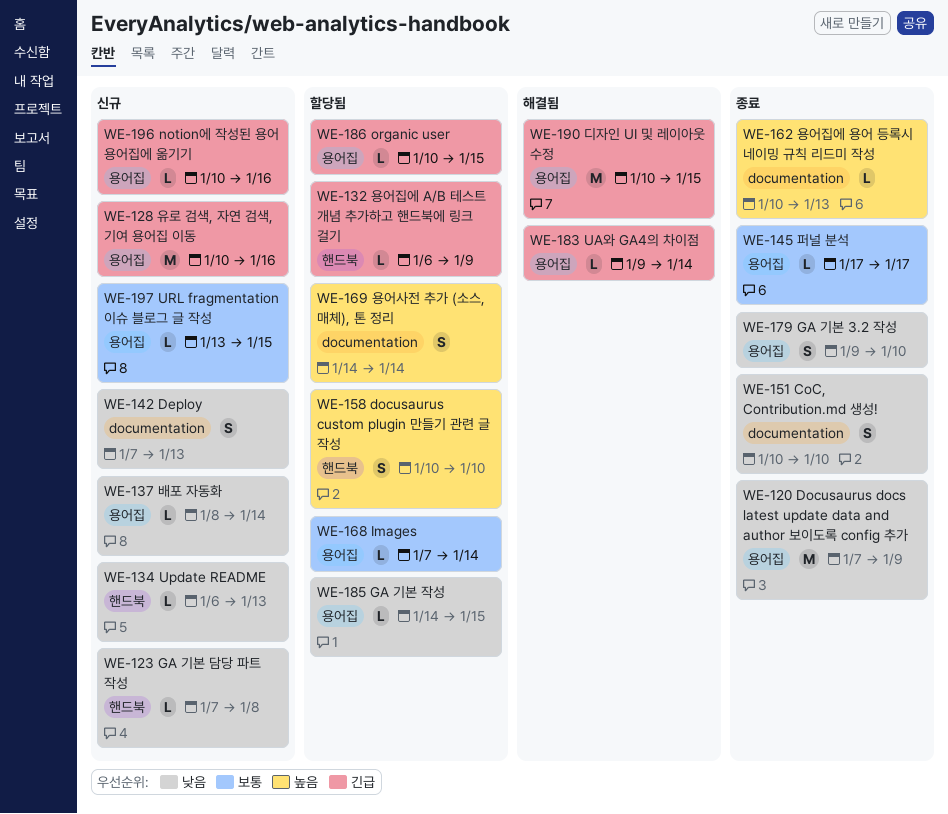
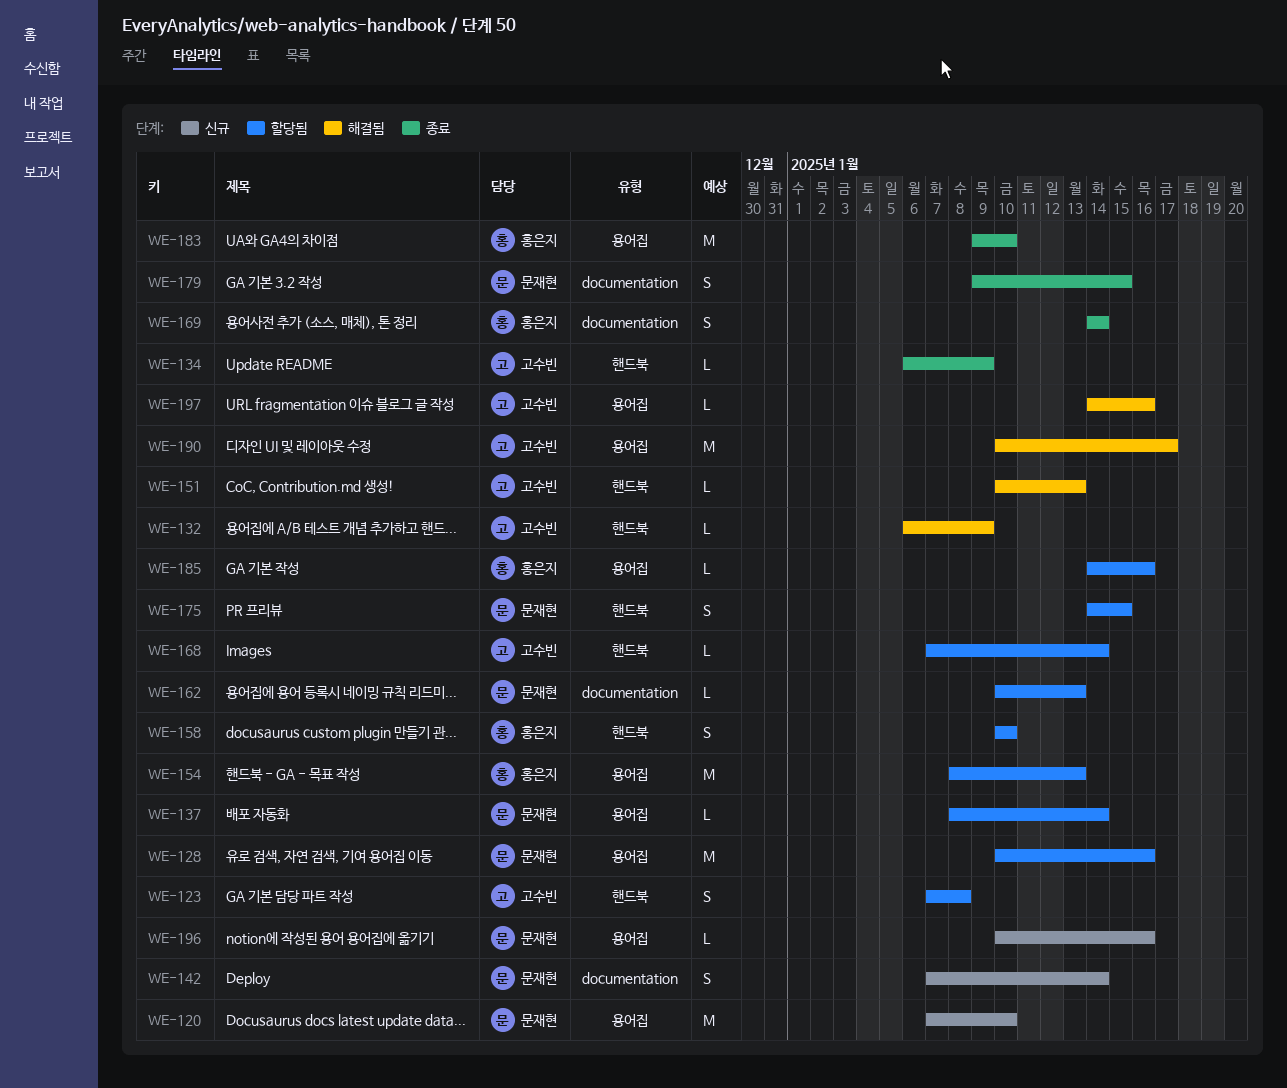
WE-120, status: 종료 -> 신규
WE-120, due: Jan 9 -> Jan 10
WE-123, status: 신규 -> 할당됨
WE-123, estimate: L -> S
WE-128, status: 신규 -> 할당됨
WE-132, status: 할당됨 -> 해결됨
WE-134, status: 신규 -> 종료
WE-134, due: Jan 13 -> Jan 9
WE-137, status: 신규 -> 할당됨
WE-142, due: Jan 13 -> Jan 14
WE-145: present -> none
WE-151, status: 종료 -> 해결됨
WE-151, label: documentation -> 핸드북
WE-151, estimate: S -> L
WE-151, due: Jan 10 -> Jan 13
WE-154: none -> present
WE-162, status: 종료 -> 할당됨
WE-168, label: 용어집 -> 핸드북
WE-169, status: 할당됨 -> 종료
WE-175: none -> present
WE-179, label: 용어집 -> documentation
WE-179, due: Jan 10 -> Jan 15
WE-183, status: 해결됨 -> 종료
WE-183, estimate: L -> M
WE-183, due: Jan 14 -> Jan 10
WE-185, due: Jan 15 -> Jan 16
WE-186: present -> none
WE-190, due: Jan 15 -> Jan 17
WE-197, status: 신규 -> 해결됨
WE-197, start: Jan 13 -> Jan 14
WE-197, due: Jan 15 -> Jan 16

